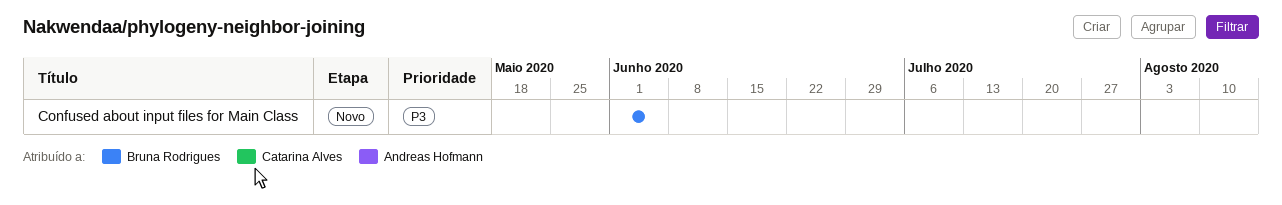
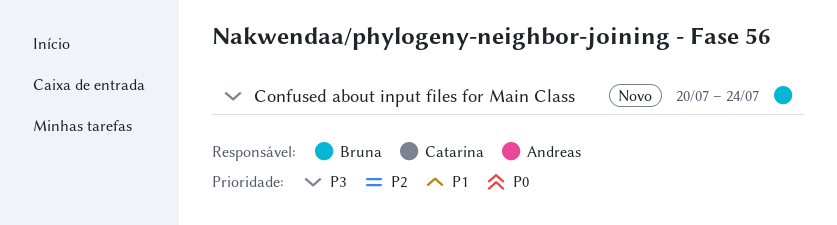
Confused about input files for Main Class, start: Jun 1 -> Jul 20
Confused about input files for Main Class, due: Jun 5 -> Jul 24

